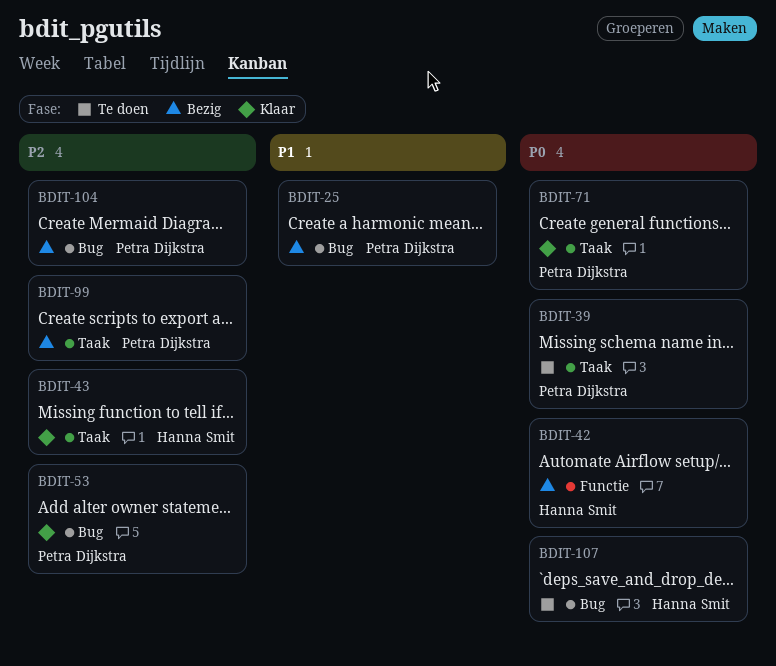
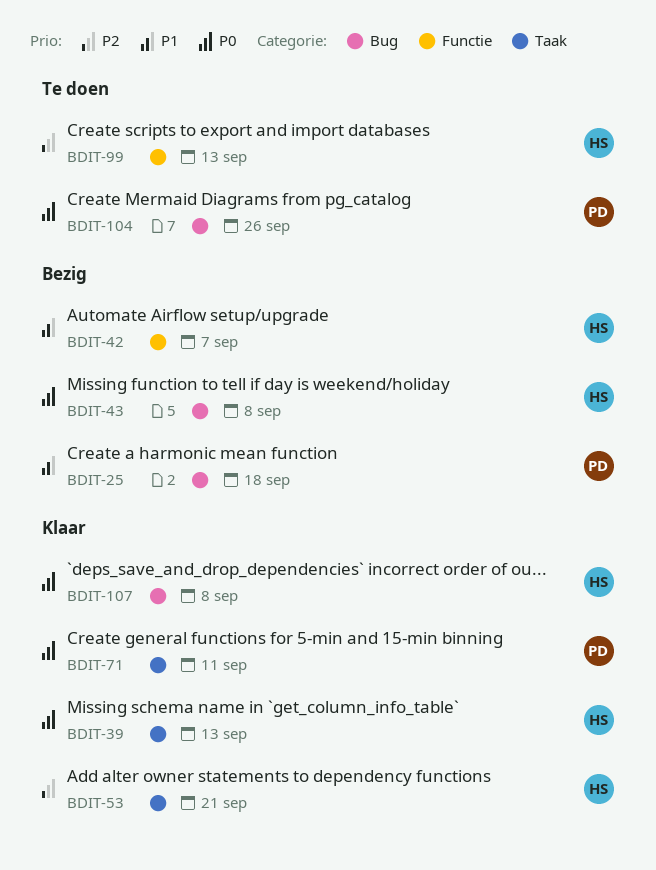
BDIT-39, status: Te doen -> Klaar
BDIT-39, owner: Petra Dijkstra -> Hanna Smit
BDIT-42, priority: P0 -> P1
BDIT-43, status: Klaar -> Bezig
BDIT-43, priority: P2 -> P0
BDIT-43, label: Taak -> Bug
BDIT-53, owner: Petra Dijkstra -> Hanna Smit
BDIT-53, label: Bug -> Taak
BDIT-99, status: Bezig -> Te doen
BDIT-99, owner: Petra Dijkstra -> Hanna Smit
BDIT-99, label: Taak -> Functie
BDIT-104, status: Bezig -> Te doen
BDIT-104, priority: P2 -> P0
BDIT-107, status: Te doen -> Klaar

